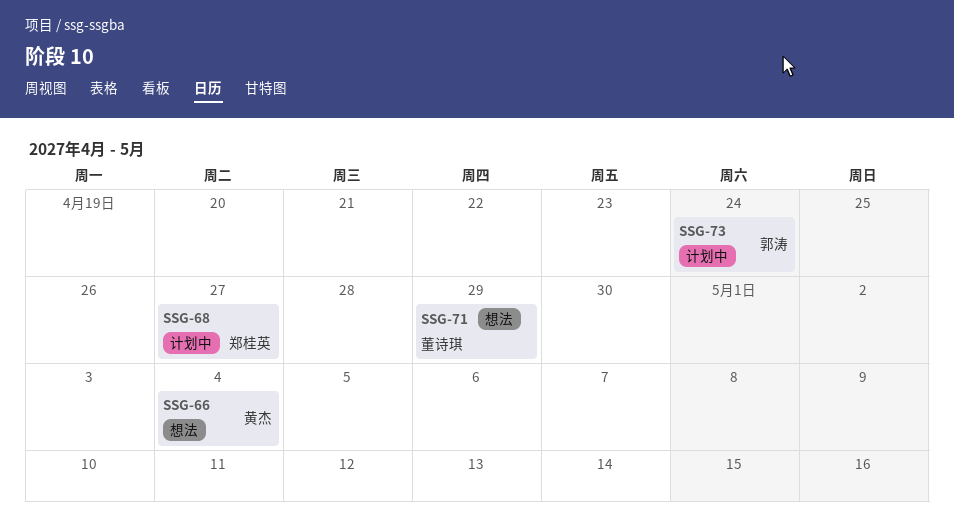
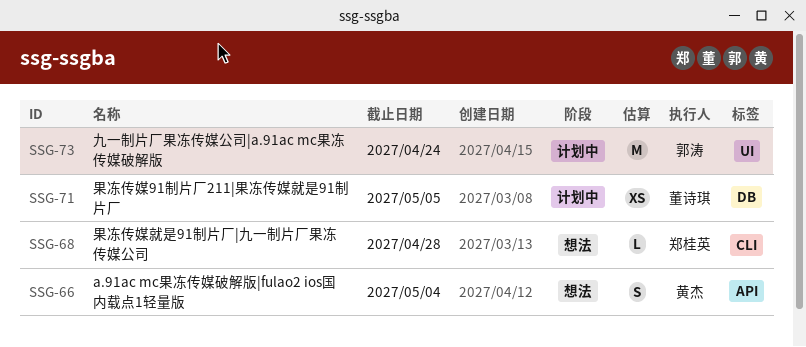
SSG-68, status: 计划中 -> 想法
SSG-68, due: Apr 27 -> Apr 28
SSG-71, status: 想法 -> 计划中
SSG-71, due: Apr 29 -> May 5

